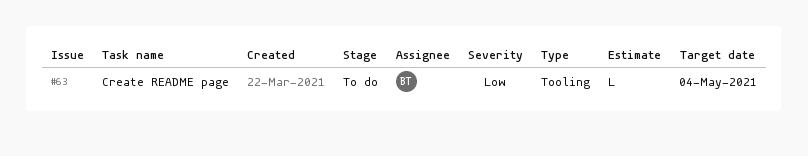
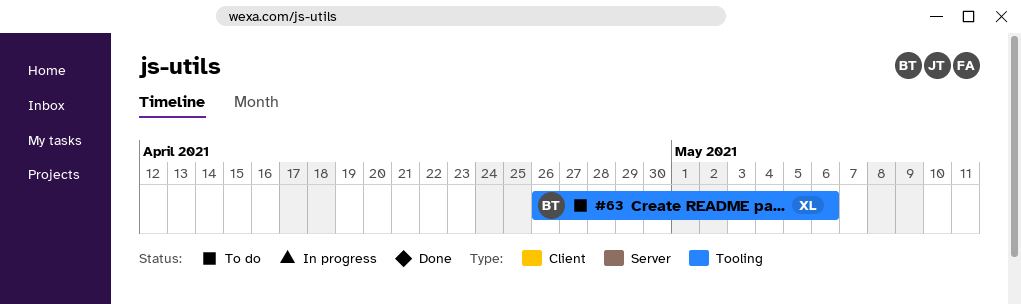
#63, estimate: L -> XL
#63, due: May 4 -> May 6

